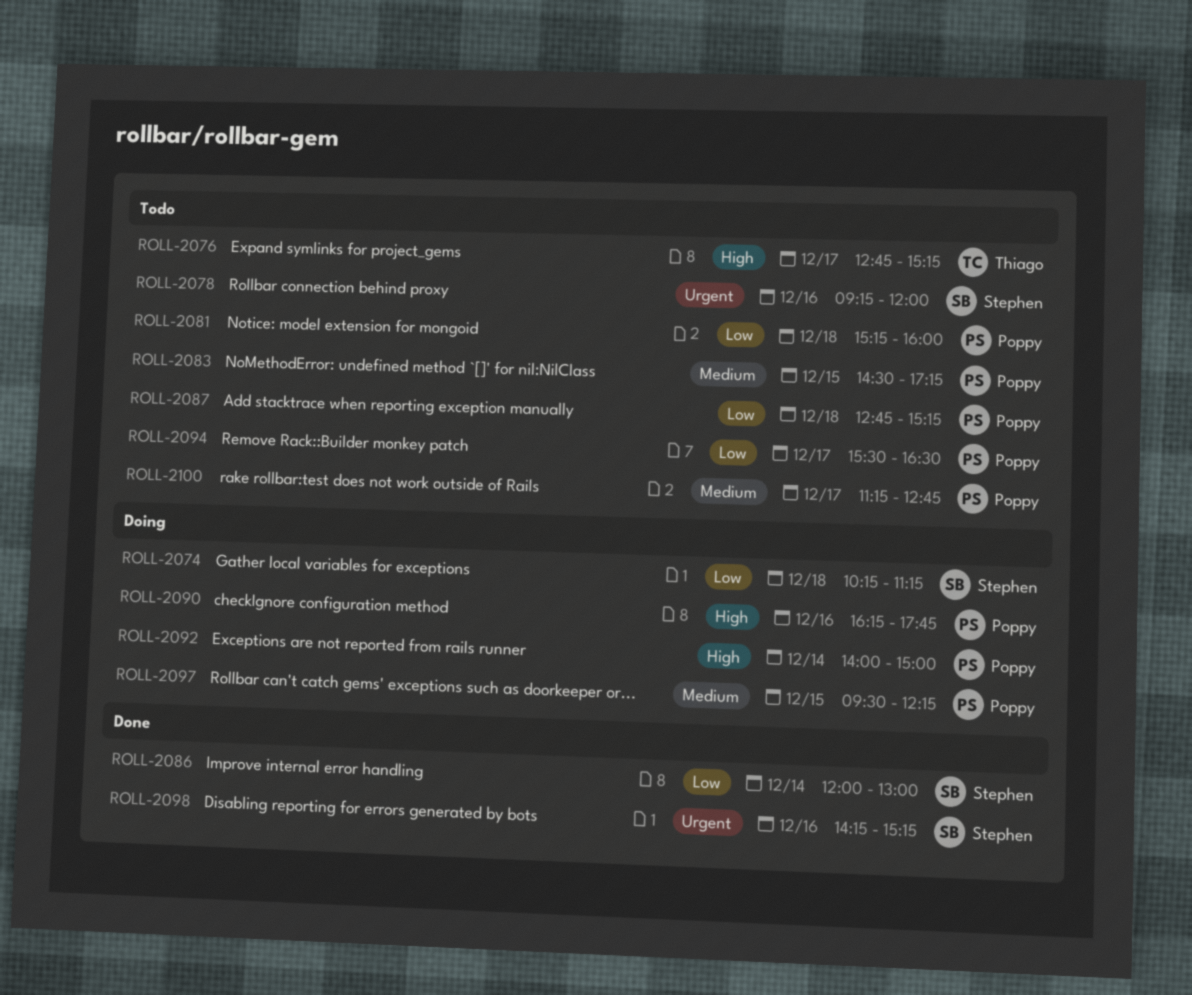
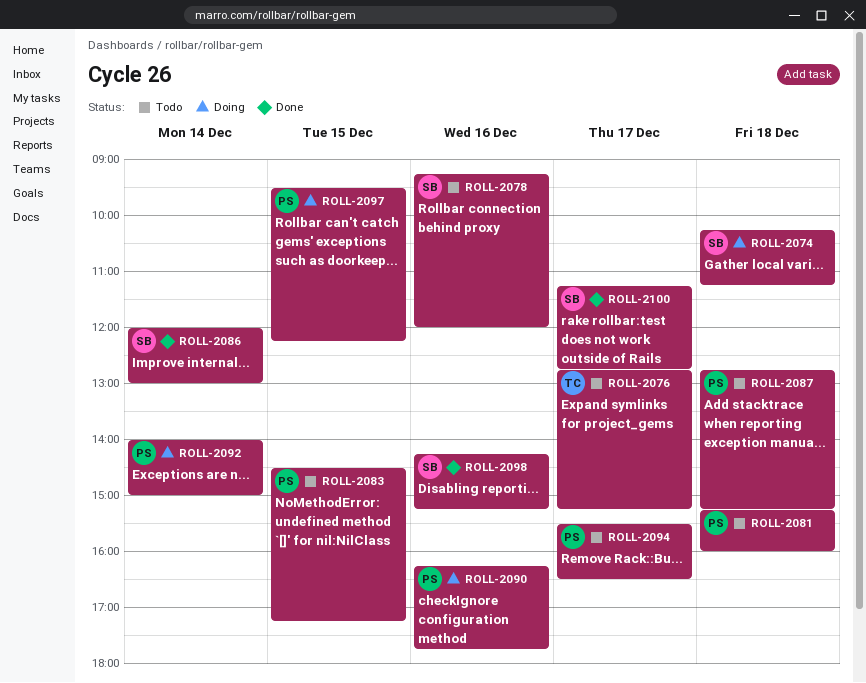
ROLL-2100, status: Todo -> Done
ROLL-2100, owner: Poppy -> Stephen

